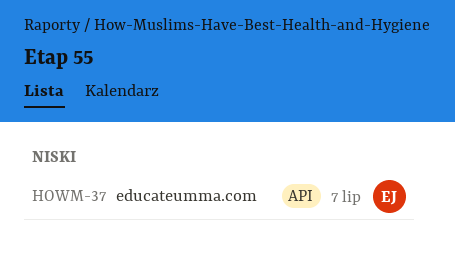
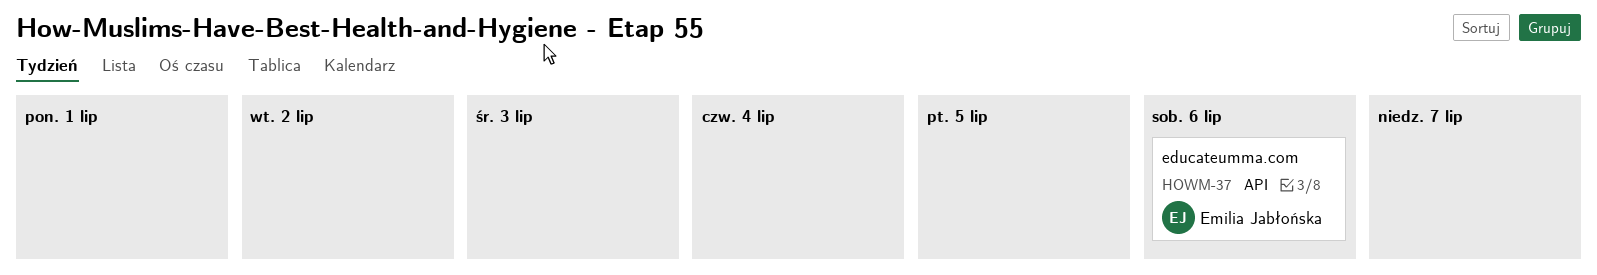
HOWM-37, due: Jul 7 -> Jul 6

